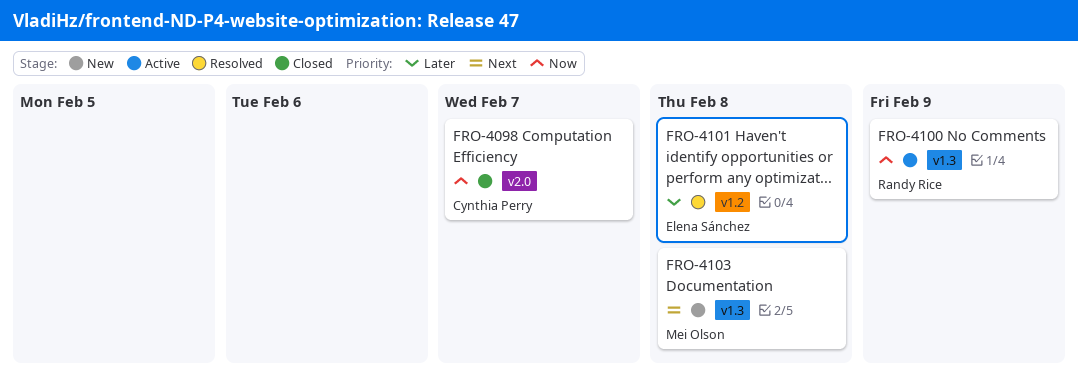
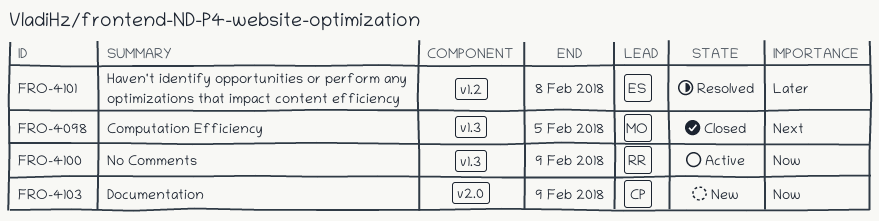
FRO-4098, owner: Cynthia Perry -> Mei Olson
FRO-4098, priority: Now -> Next
FRO-4098, label: v2.0 -> v1.3
FRO-4098, due: Feb 7 -> Feb 5
FRO-4103, owner: Mei Olson -> Cynthia Perry
FRO-4103, priority: Next -> Now
FRO-4103, label: v1.3 -> v2.0
FRO-4103, due: Feb 8 -> Feb 9

